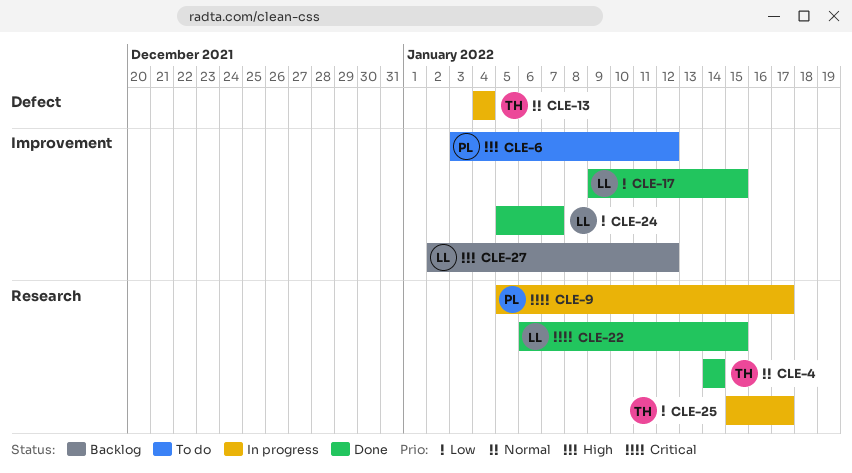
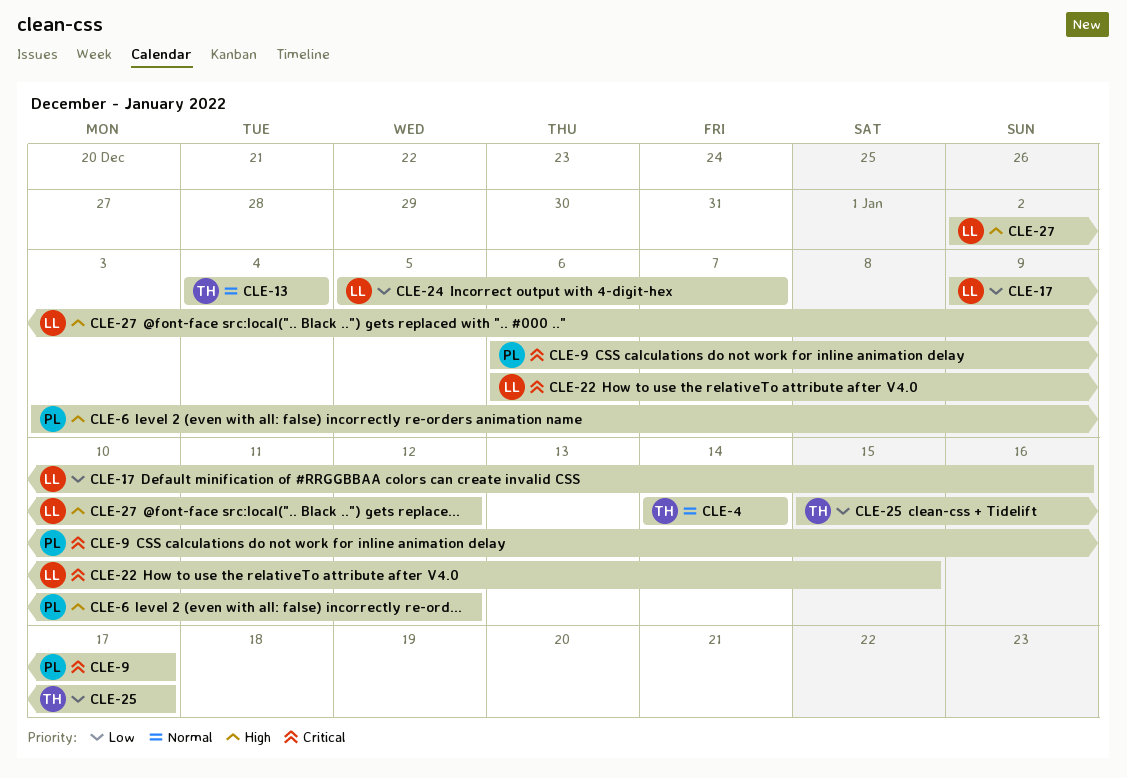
CLE-9, start: Jan 5 -> Jan 6
CLE-17, due: Jan 15 -> Jan 16

